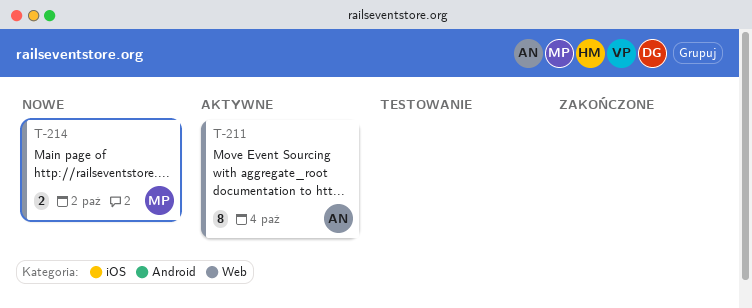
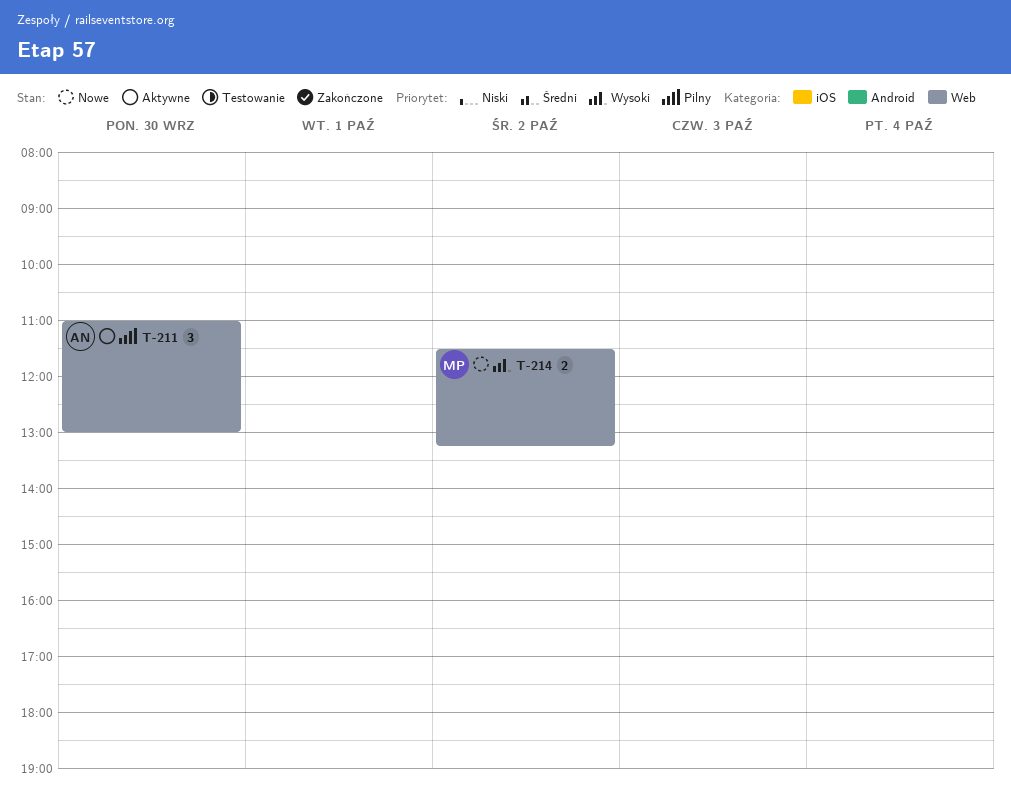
T-211, estimate: 8 -> 3
T-211, day: Oct 4 -> Sep 30

